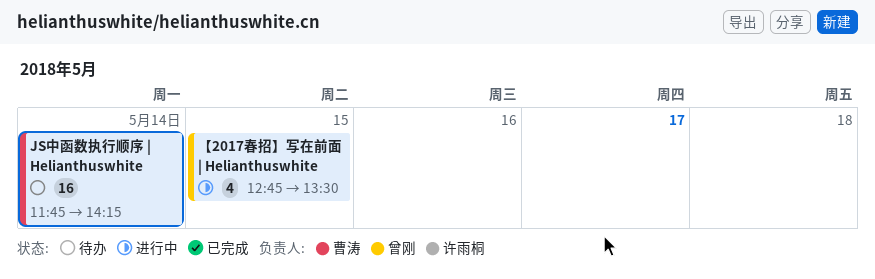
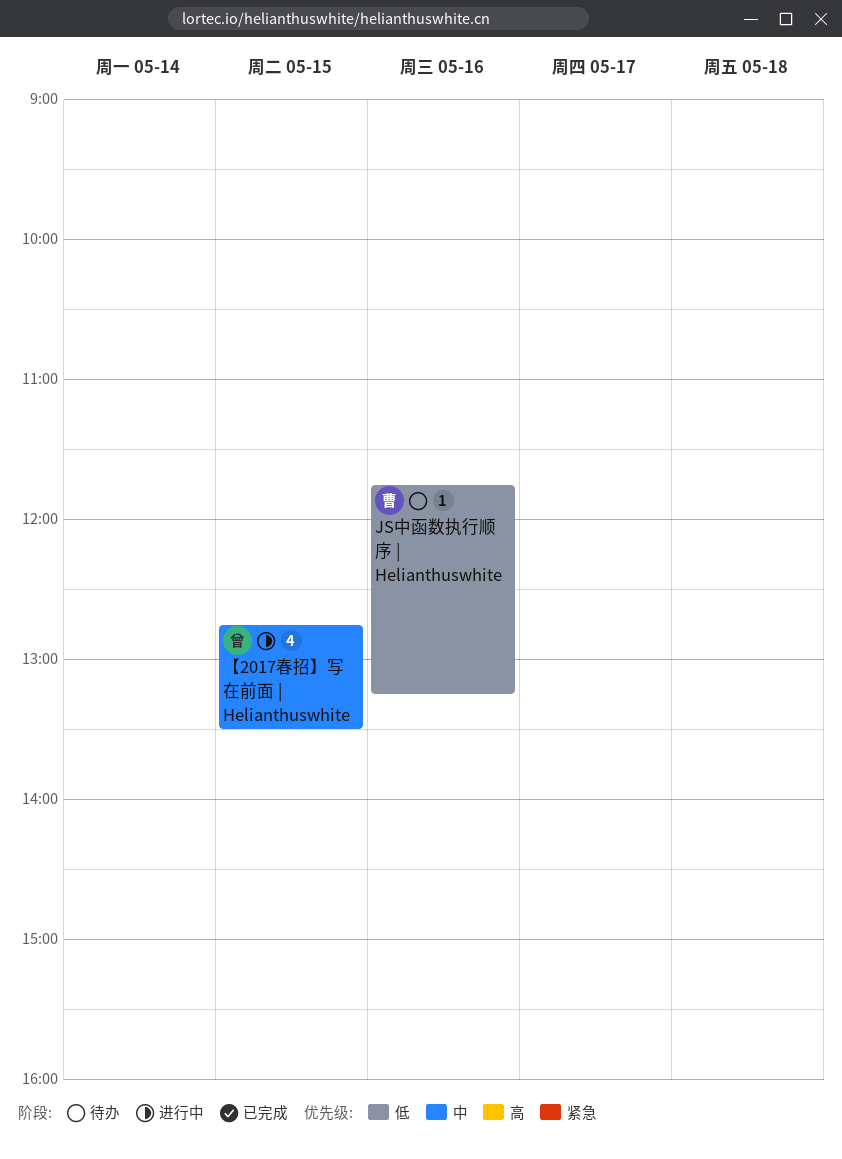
JS中函数执行顺序 | Helianthuswhite, estimate: 16 -> 1
JS中函数执行顺序 | Helianthuswhite, day: May 14 -> May 16
JS中函数执行顺序 | Helianthuswhite, ends: 14:15 -> 13:15

